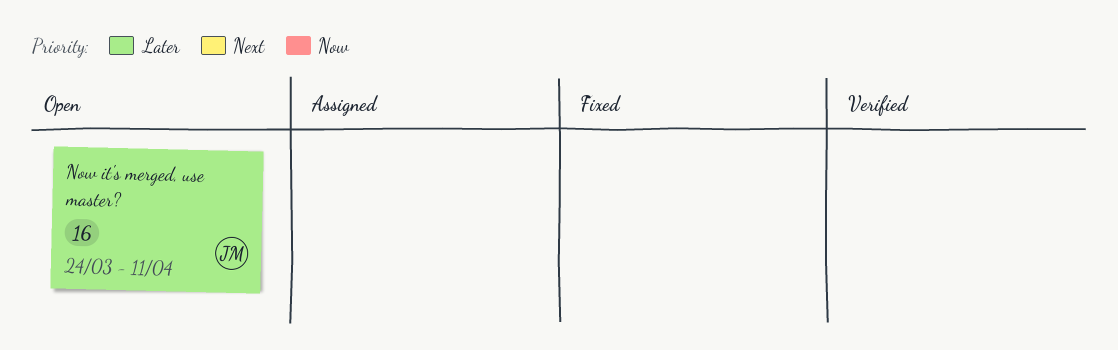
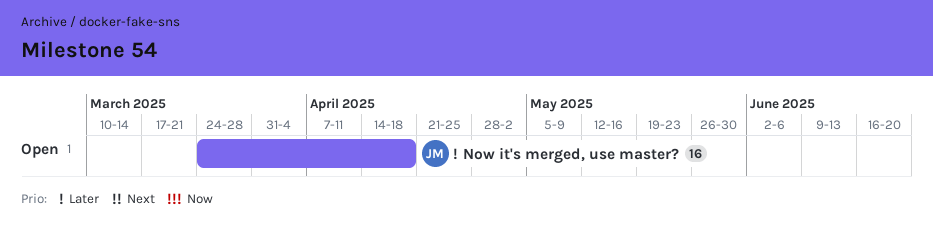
Now it's merged, use master?, due: Apr 11 -> Apr 18

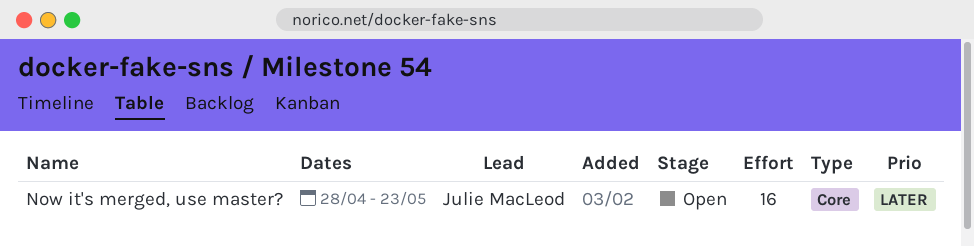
Now it's merged, use master?, start: Mar 24 -> Apr 28
Now it's merged, use master?, due: Apr 18 -> May 23

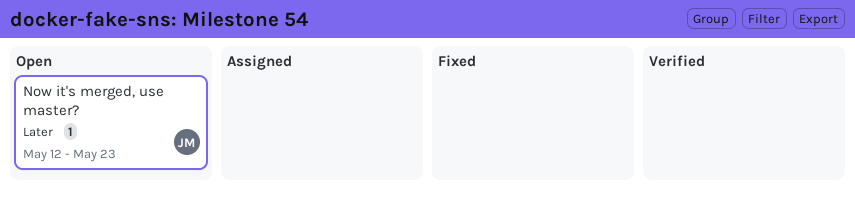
Now it's merged, use master?, estimate: 16 -> 1
Now it's merged, use master?, start: Apr 28 -> May 12

